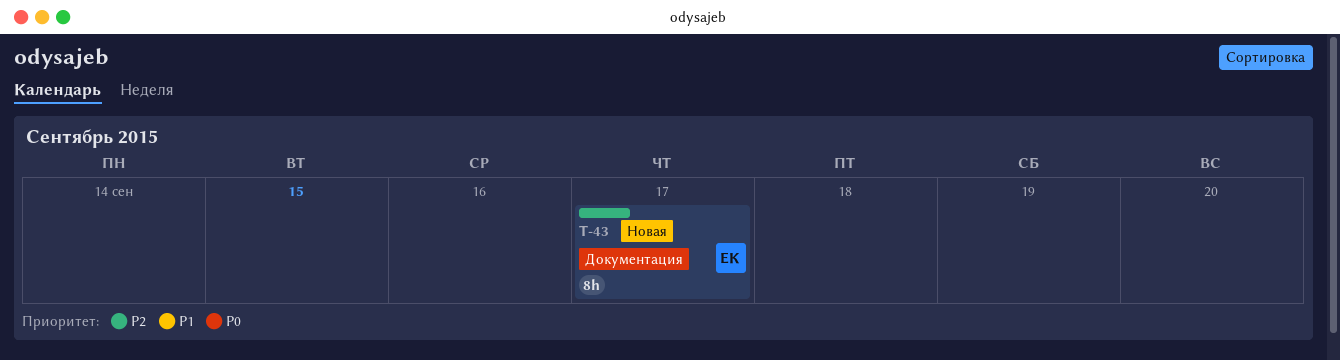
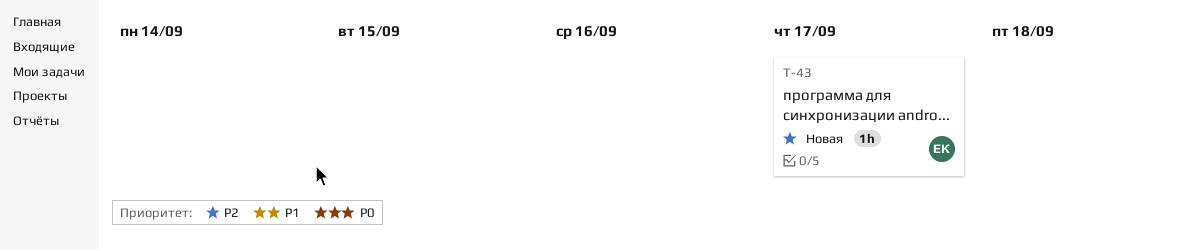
T-43, estimate: 8h -> 1h

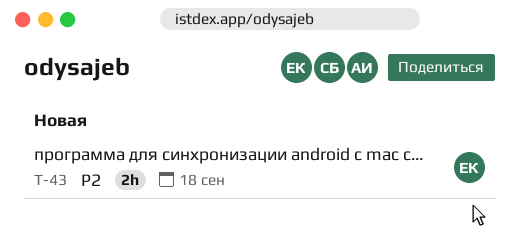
T-43, estimate: 1h -> 2h
T-43, due: Sep 17 -> Sep 18

